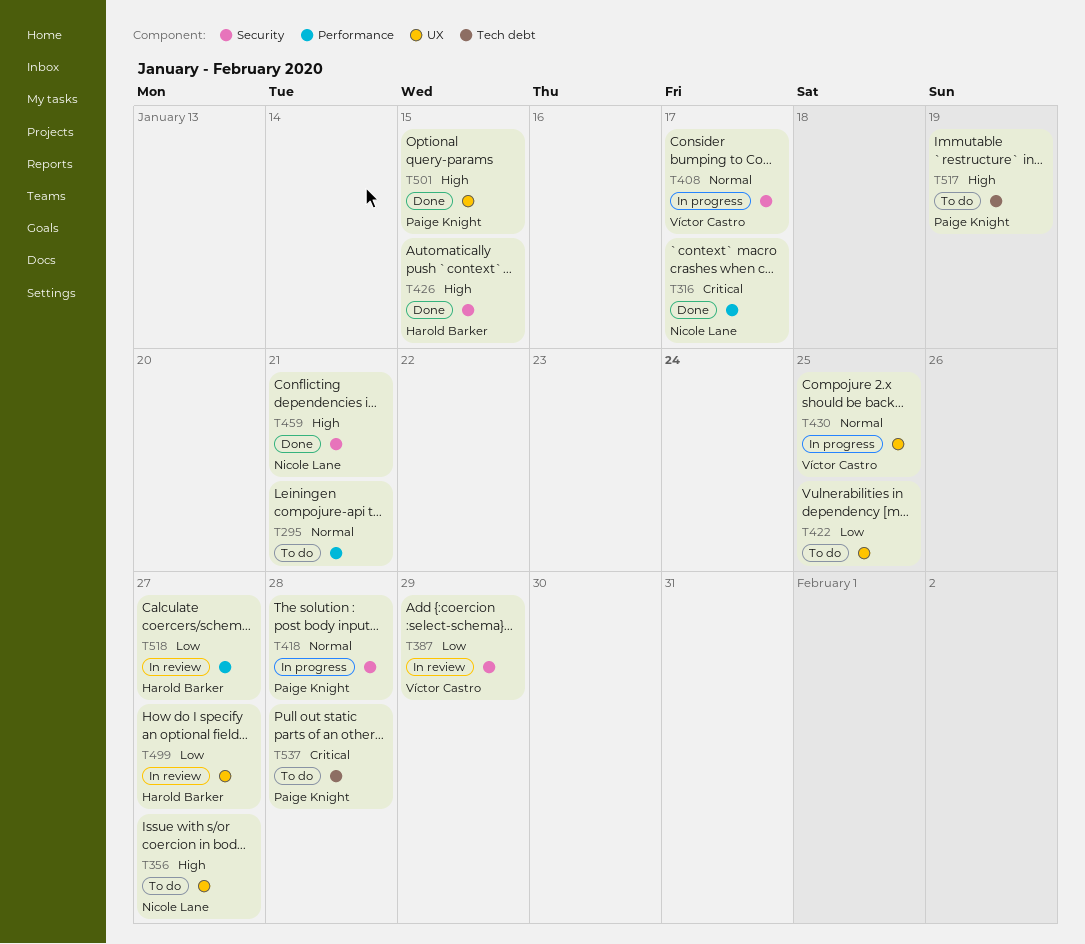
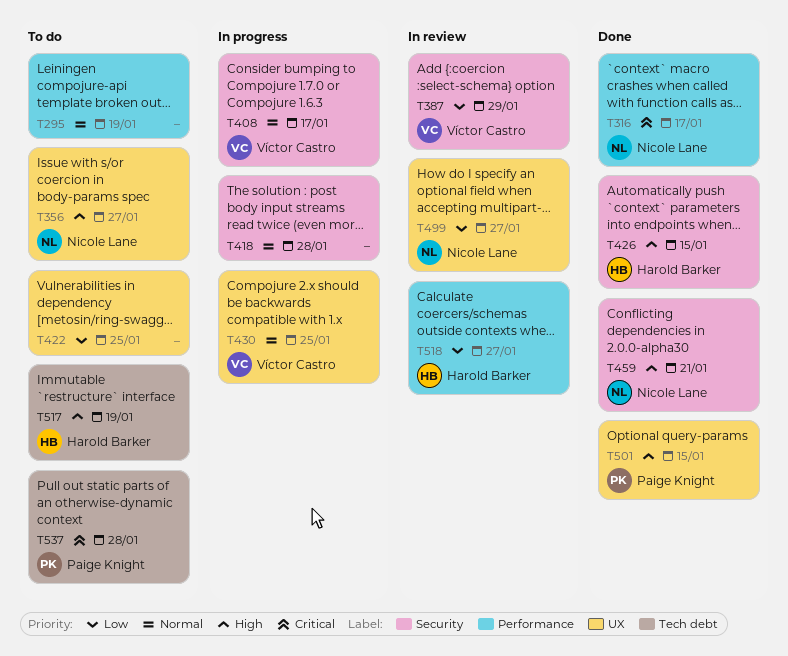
T295, due: Jan 21 -> Jan 19
T418, owner: Paige Knight -> none
T499, owner: Harold Barker -> Nicole Lane
T517, owner: Paige Knight -> Harold Barker

